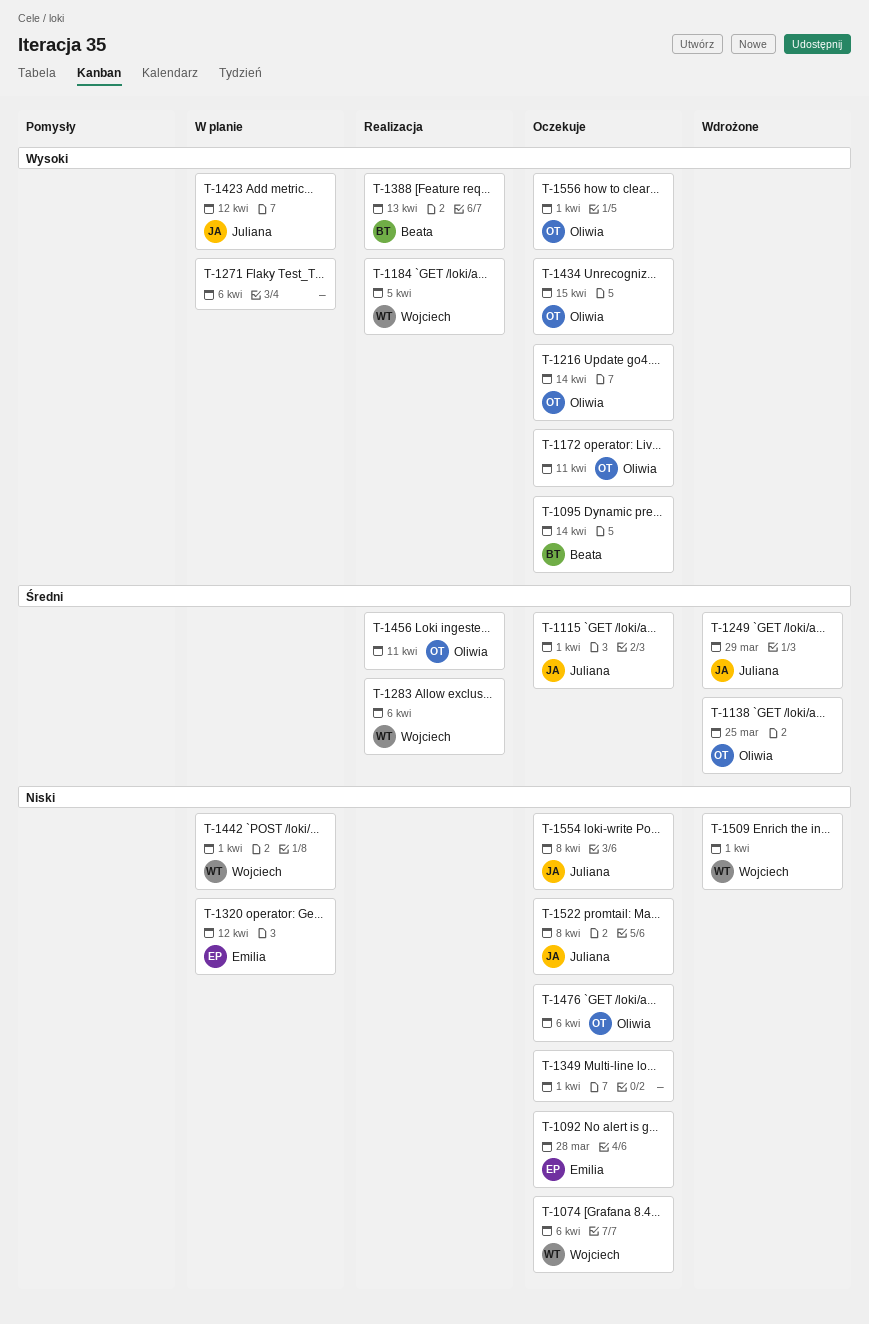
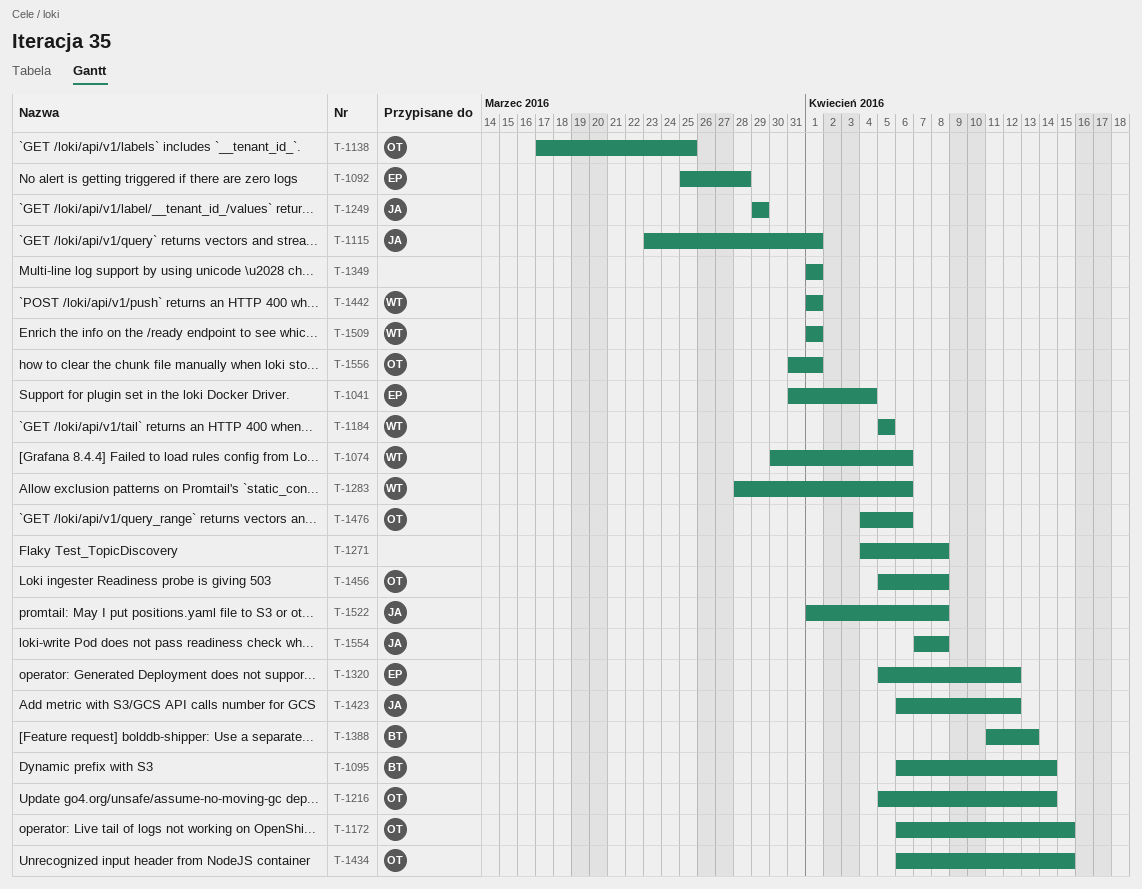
T-1041: none -> present
T-1172, due: Apr 11 -> Apr 15
T-1271, due: Apr 6 -> Apr 8
T-1456, due: Apr 11 -> Apr 8

